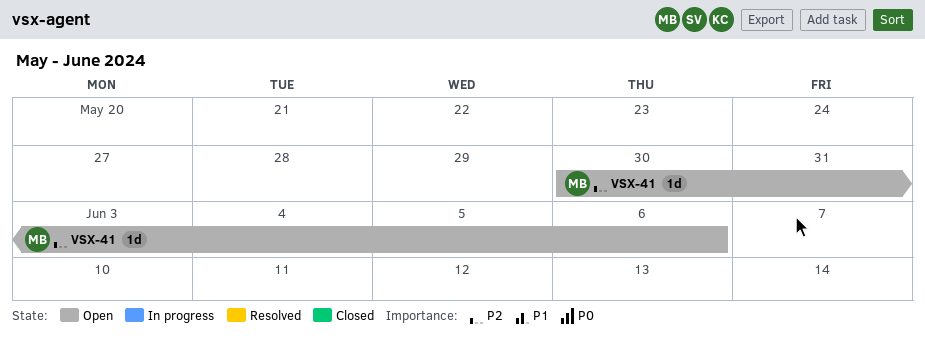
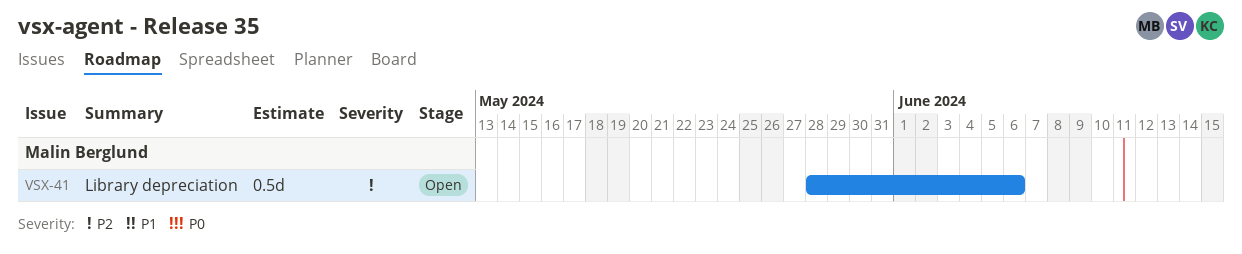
VSX-41, estimate: 1d -> 0.5d
VSX-41, start: May 30 -> May 28

